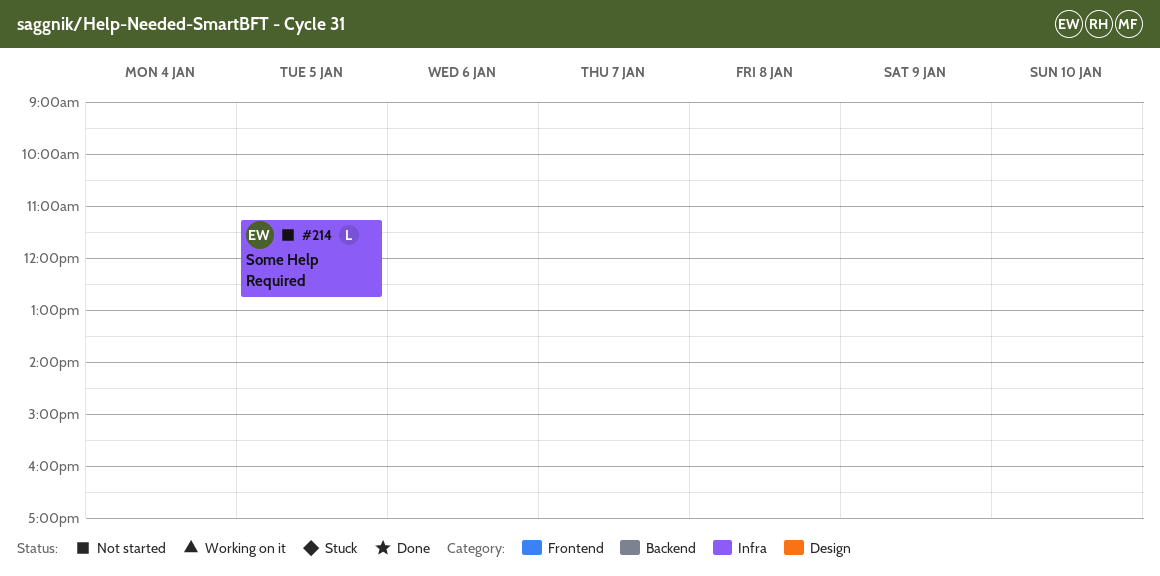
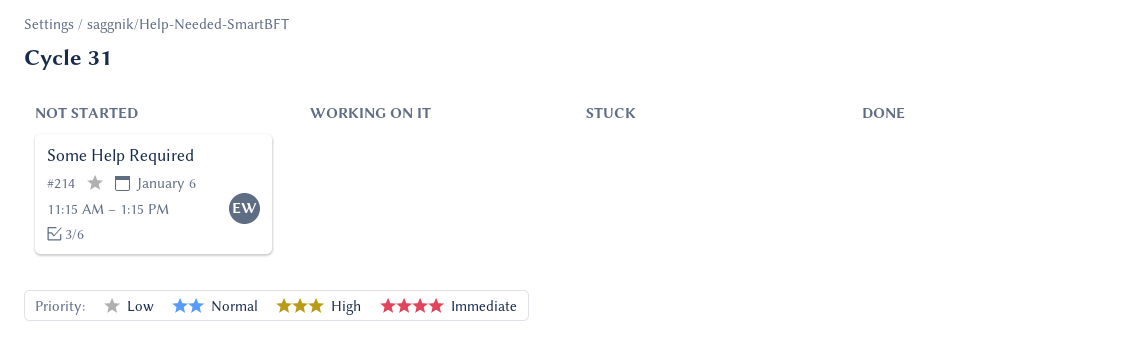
#214, day: Jan 5 -> Jan 6
#214, ends: 12:45 -> 13:15

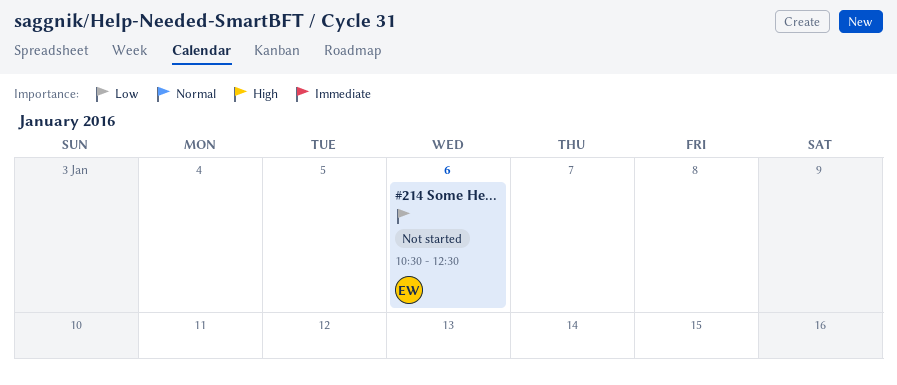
#214, begins: 11:15 -> 10:30
#214, ends: 13:15 -> 12:30

